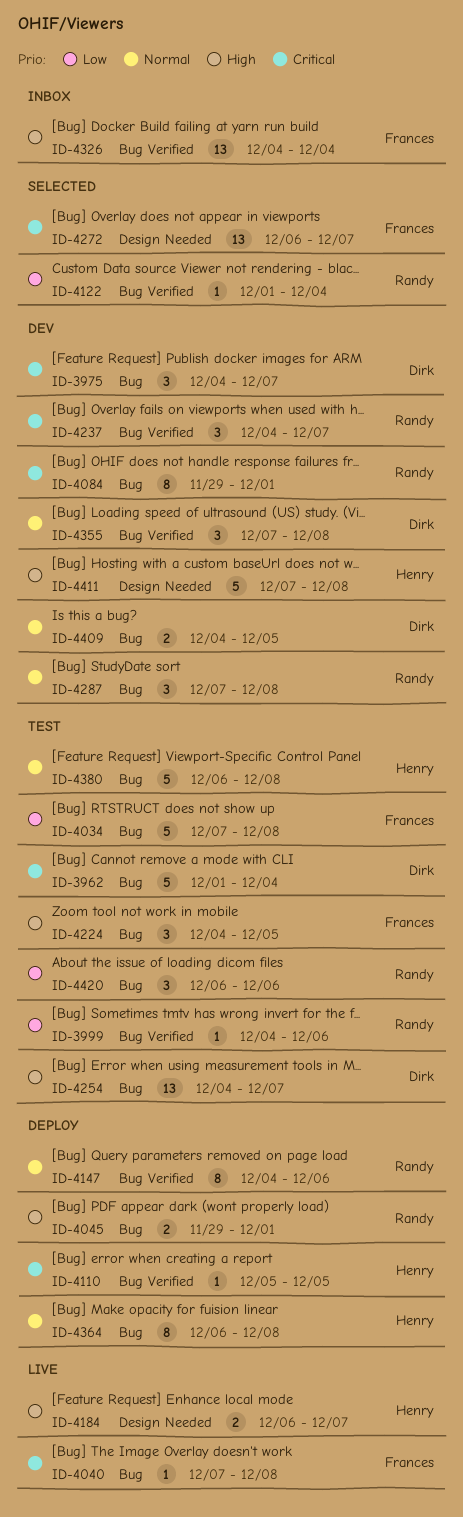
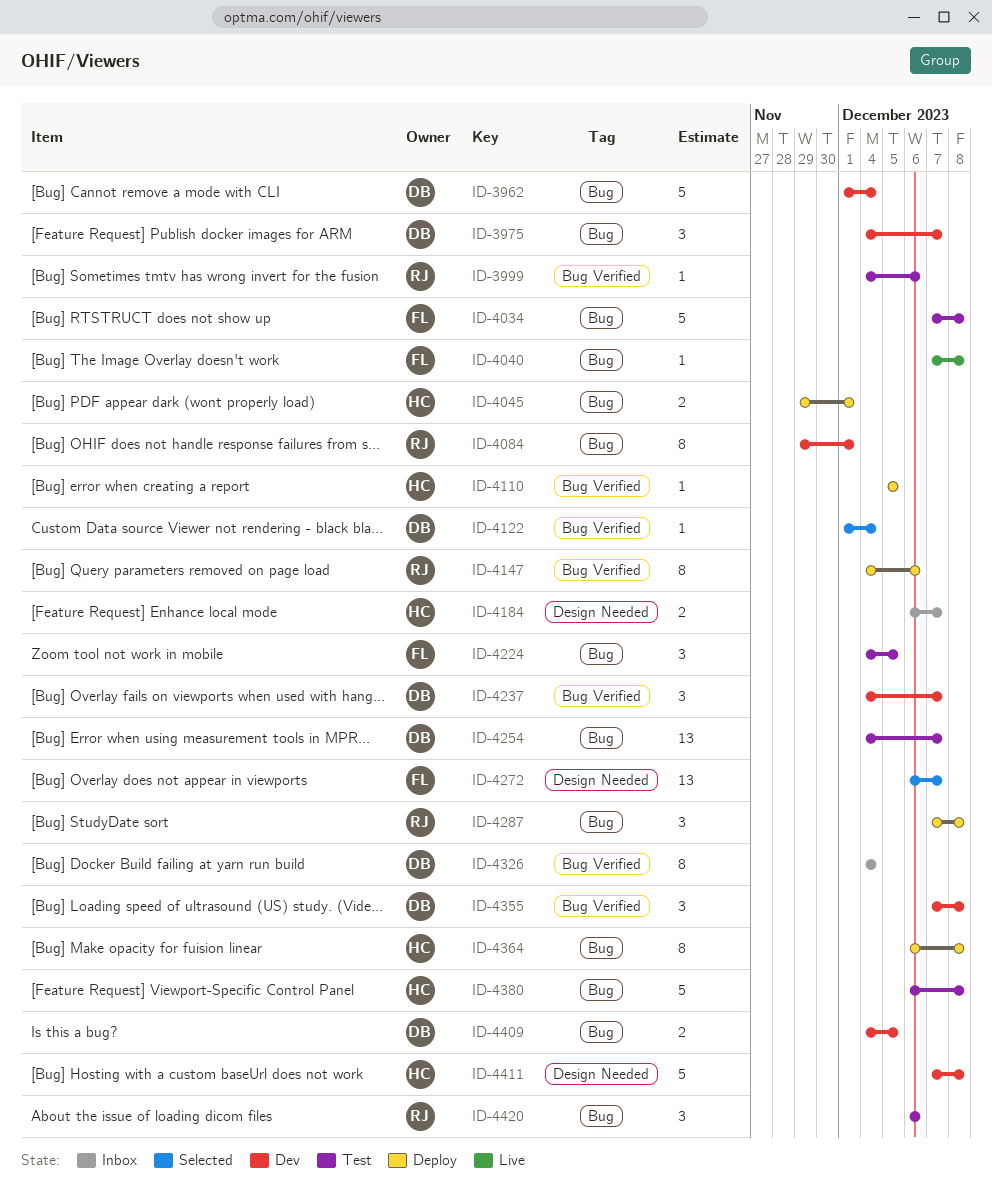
ID-3962, status: Test -> Dev
ID-4045, owner: Randy -> Henry
ID-4122, owner: Randy -> Dirk
ID-4184, status: Live -> Inbox
ID-4237, owner: Randy -> Dirk
ID-4287, status: Dev -> Deploy
ID-4326, owner: Frances -> Dirk
ID-4326, estimate: 13 -> 8

